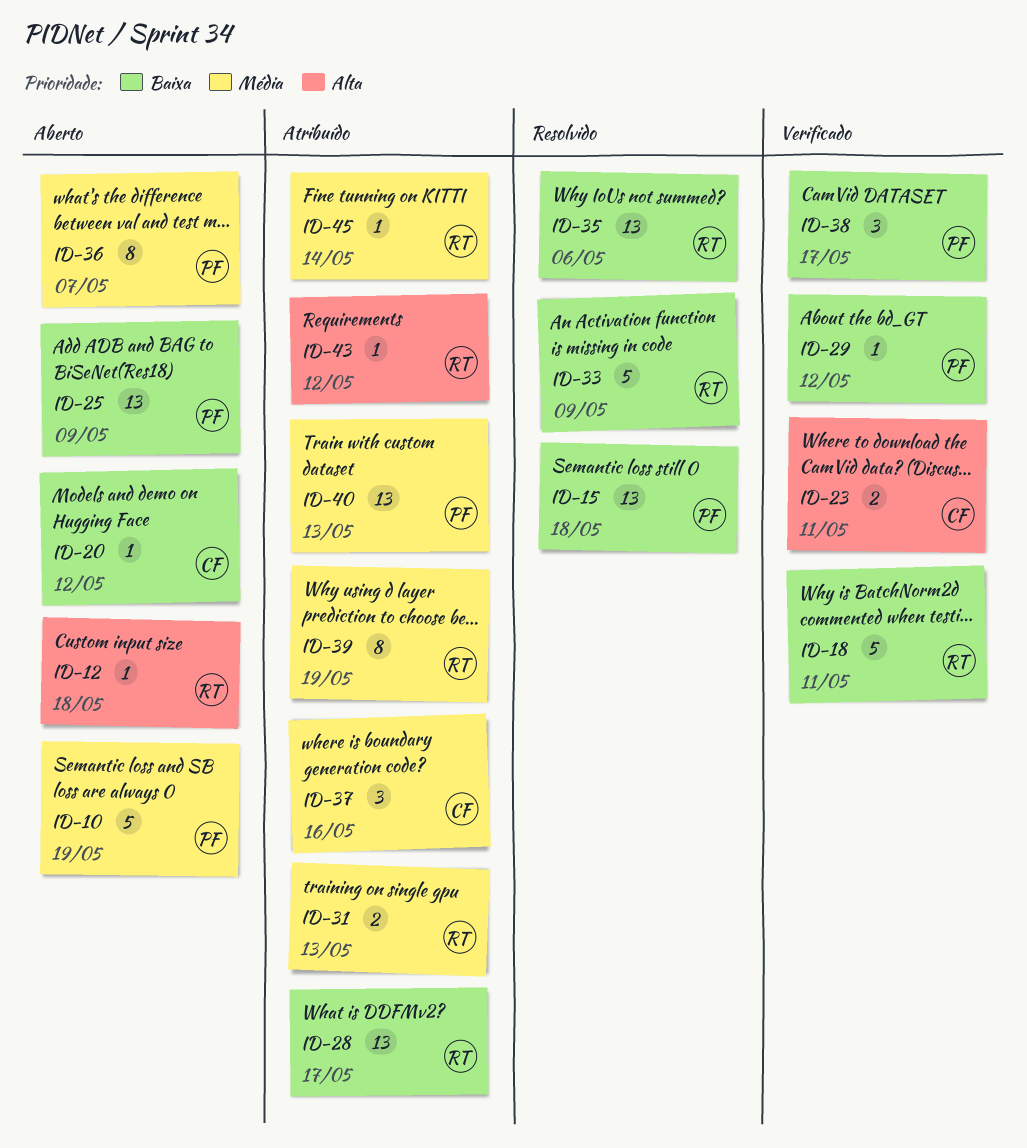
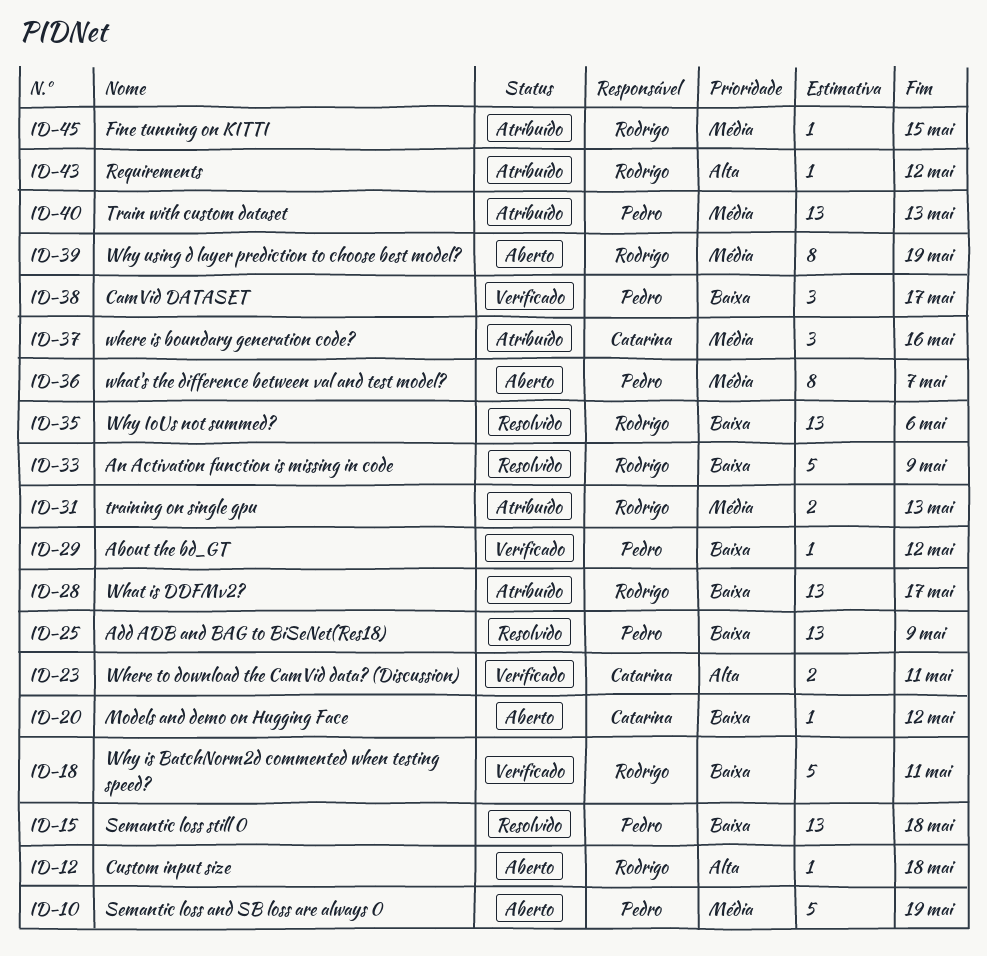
ID-25, status: Aberto -> Resolvido
ID-39, status: Atribuído -> Aberto
ID-45, due: May 14 -> May 15

